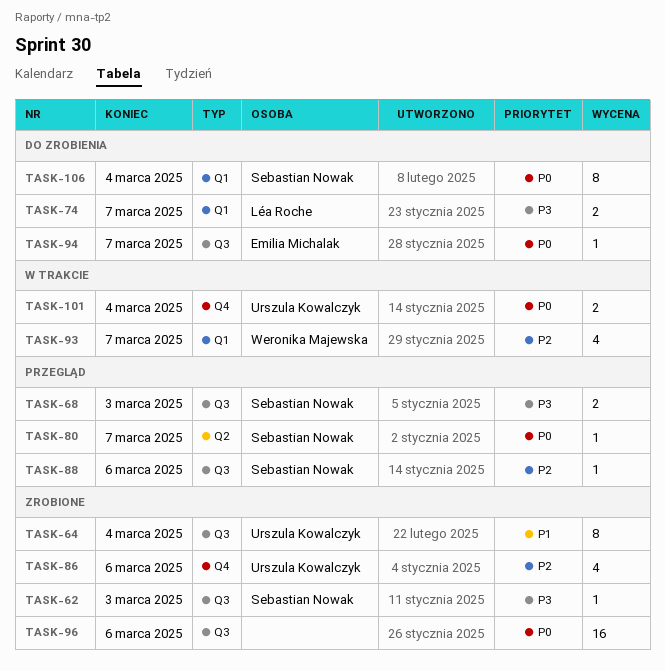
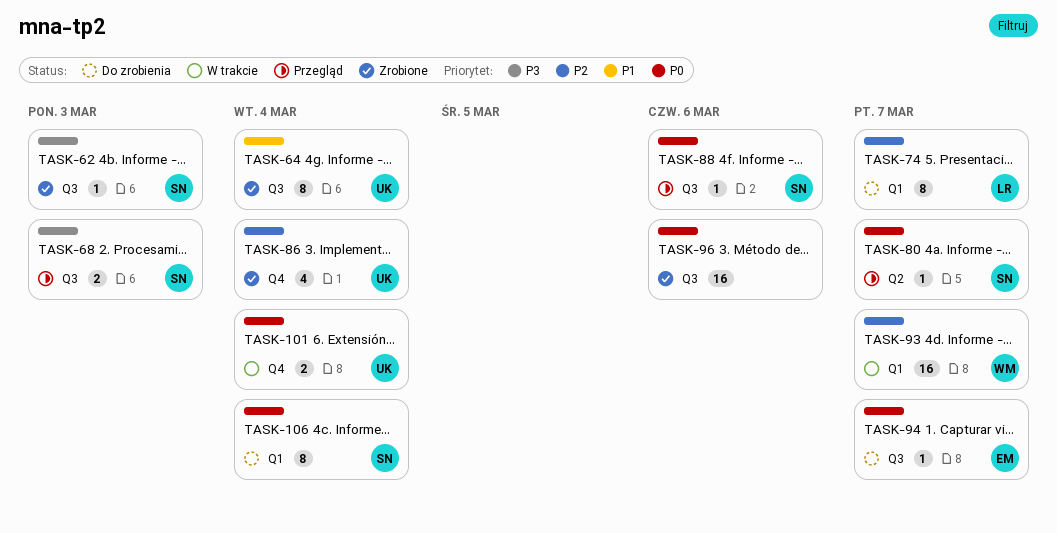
TASK-74, priority: P3 -> P2
TASK-74, estimate: 2 -> 8
TASK-86, due: Mar 6 -> Mar 4
TASK-88, priority: P2 -> P0
TASK-93, estimate: 4 -> 16

